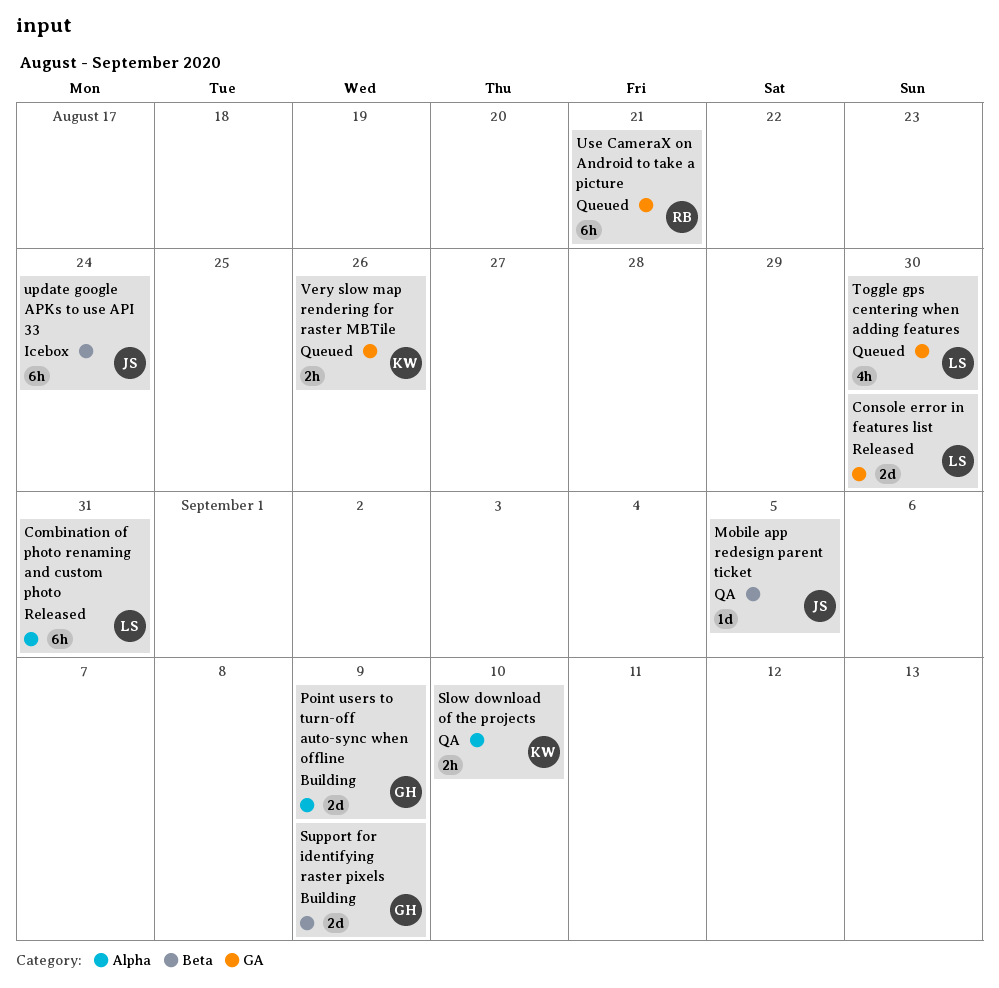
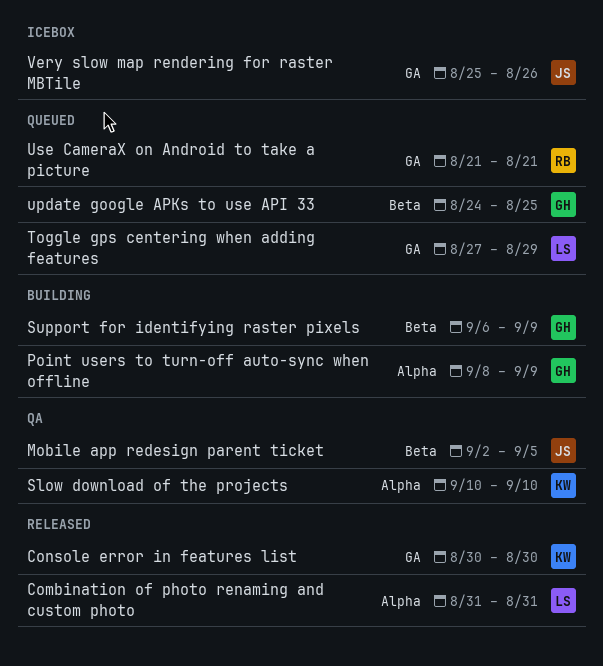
Console error in features list, owner: LS -> KW
Toggle gps centering when adding features, due: Aug 30 -> Aug 29
update google APKs to use API 33, status: Icebox -> Queued
update google APKs to use API 33, owner: JS -> GH
update google APKs to use API 33, due: Aug 24 -> Aug 25
Very slow map rendering for raster MBTile, status: Queued -> Icebox
Very slow map rendering for raster MBTile, owner: KW -> JS

